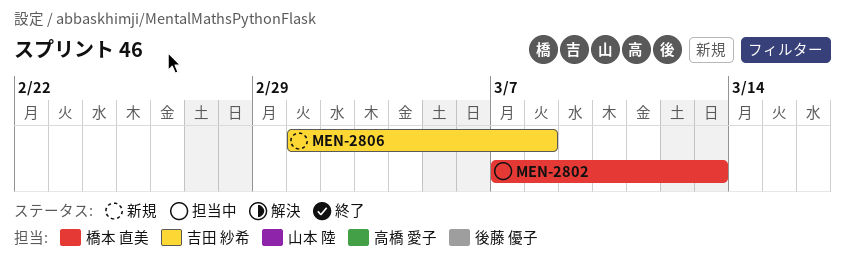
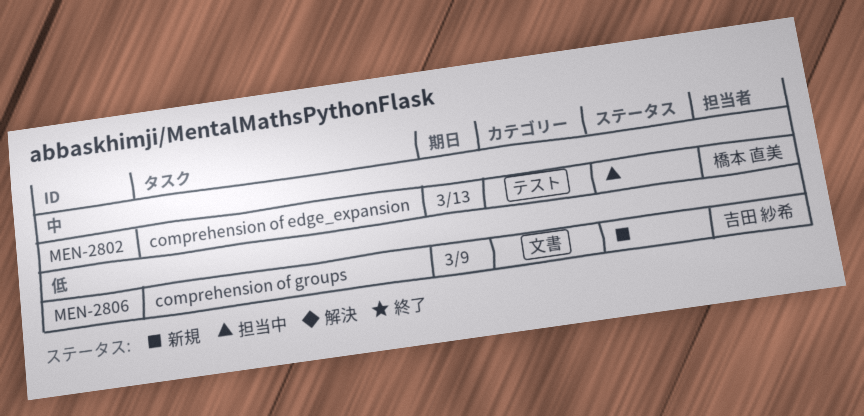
MEN-2806, due: Mar 8 -> Mar 9

